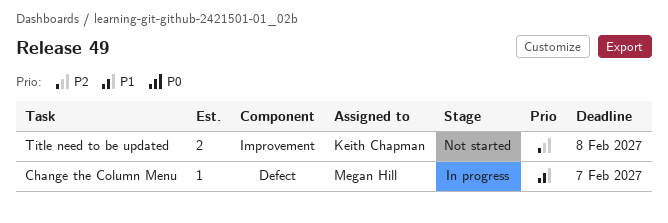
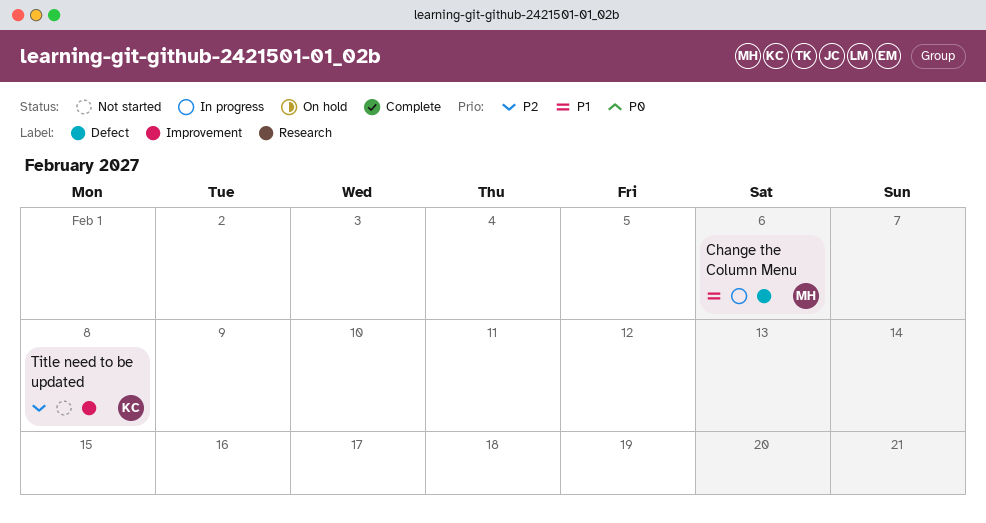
Change the Column Menu, due: Feb 7 -> Feb 6

